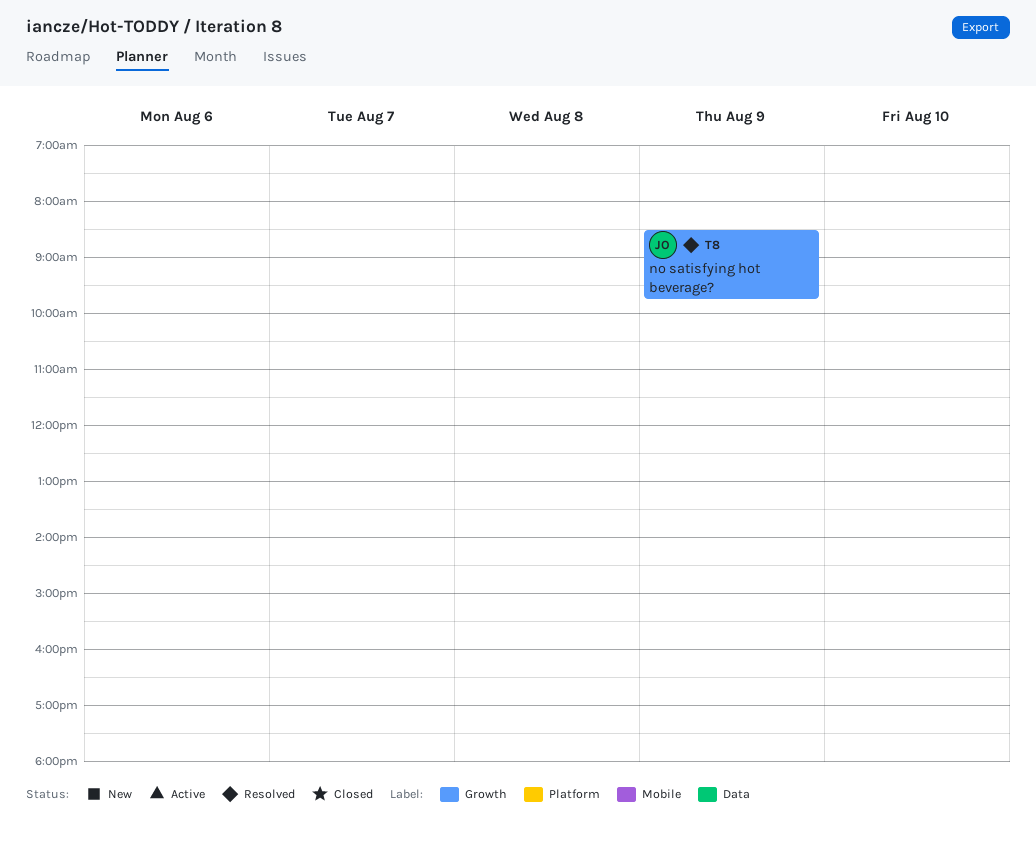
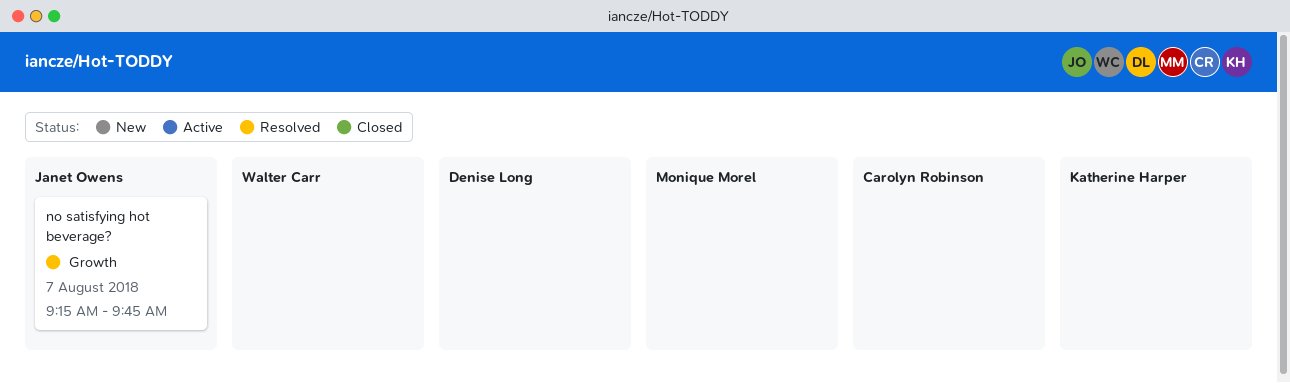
no satisfying hot beverage?, day: Aug 9 -> Aug 7
no satisfying hot beverage?, begins: 08:30 -> 09:15

